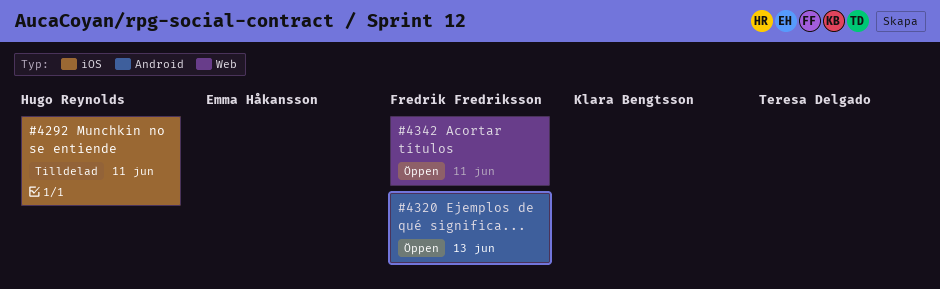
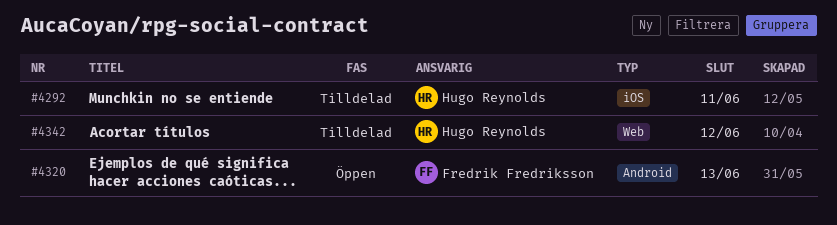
#4342, status: Öppen -> Tilldelad
#4342, owner: Fredrik Fredriksson -> Hugo Reynolds
#4342, due: Jun 11 -> Jun 12

